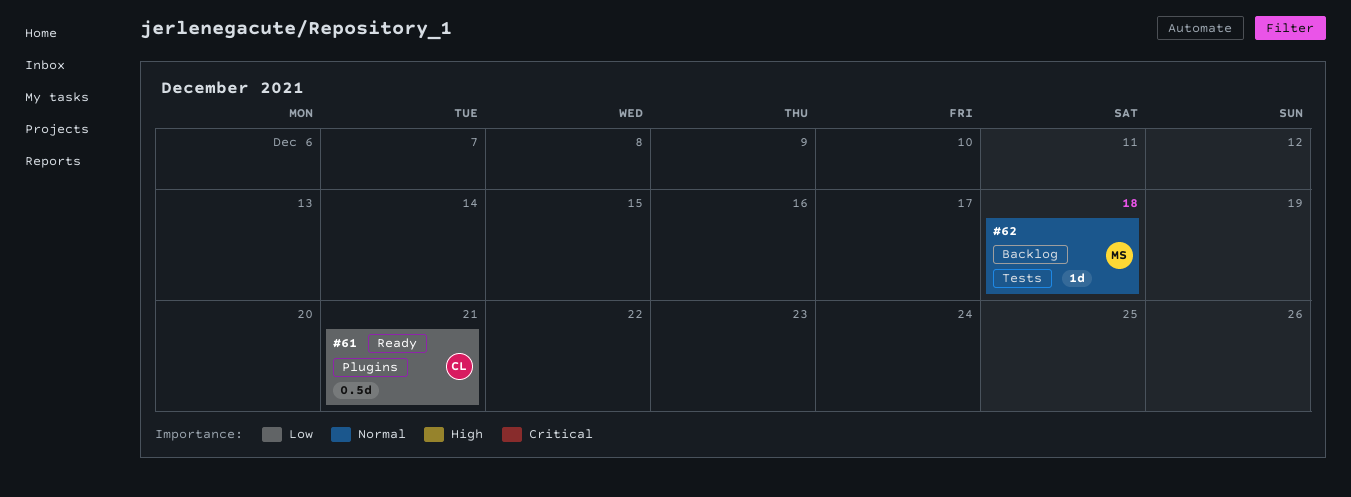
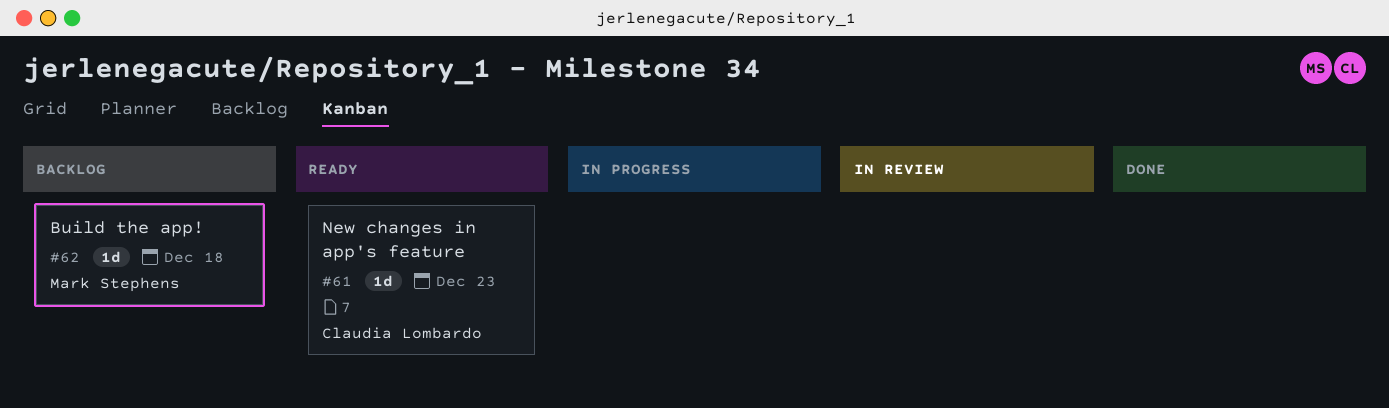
#61, estimate: 0.5d -> 1d
#61, due: Dec 21 -> Dec 23

